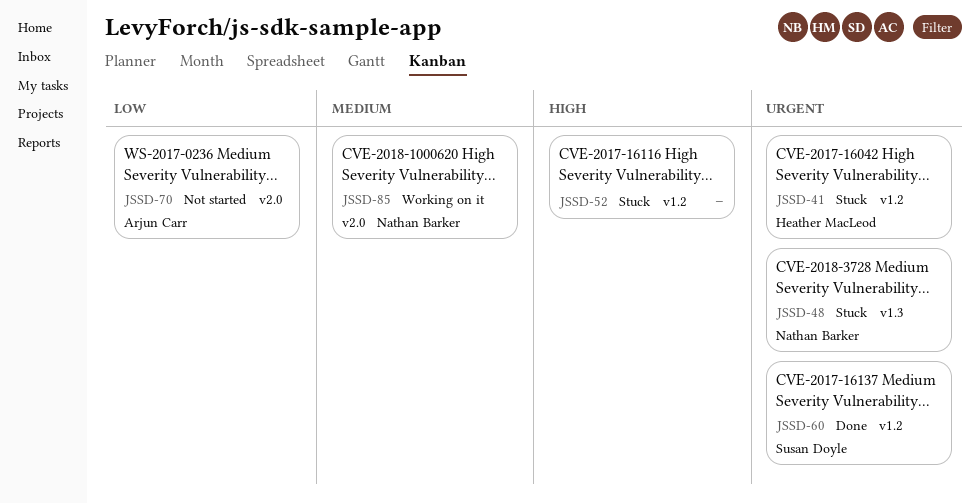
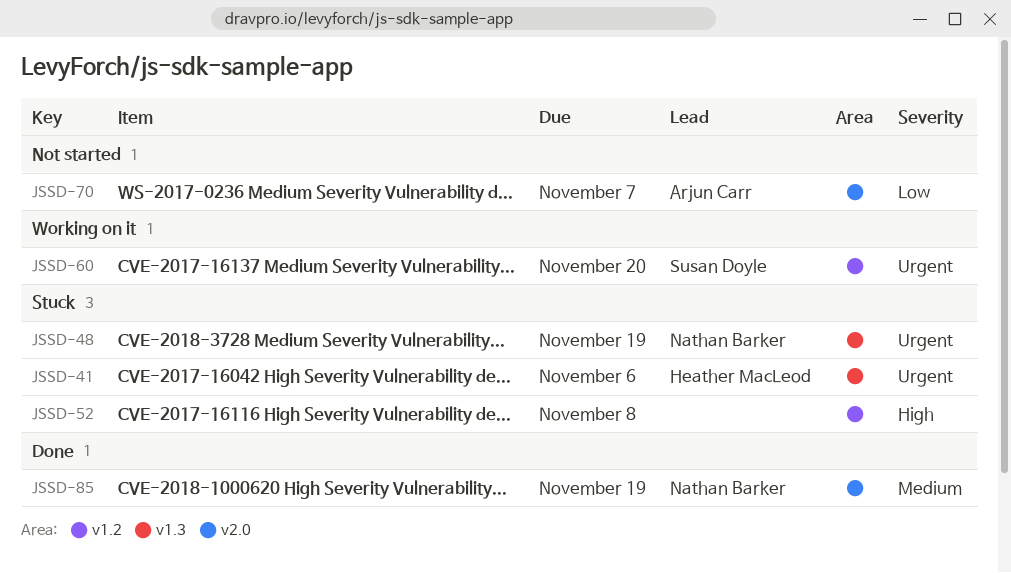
JSSD-41, label: v1.2 -> v1.3
JSSD-60, status: Done -> Working on it
JSSD-85, status: Working on it -> Done

